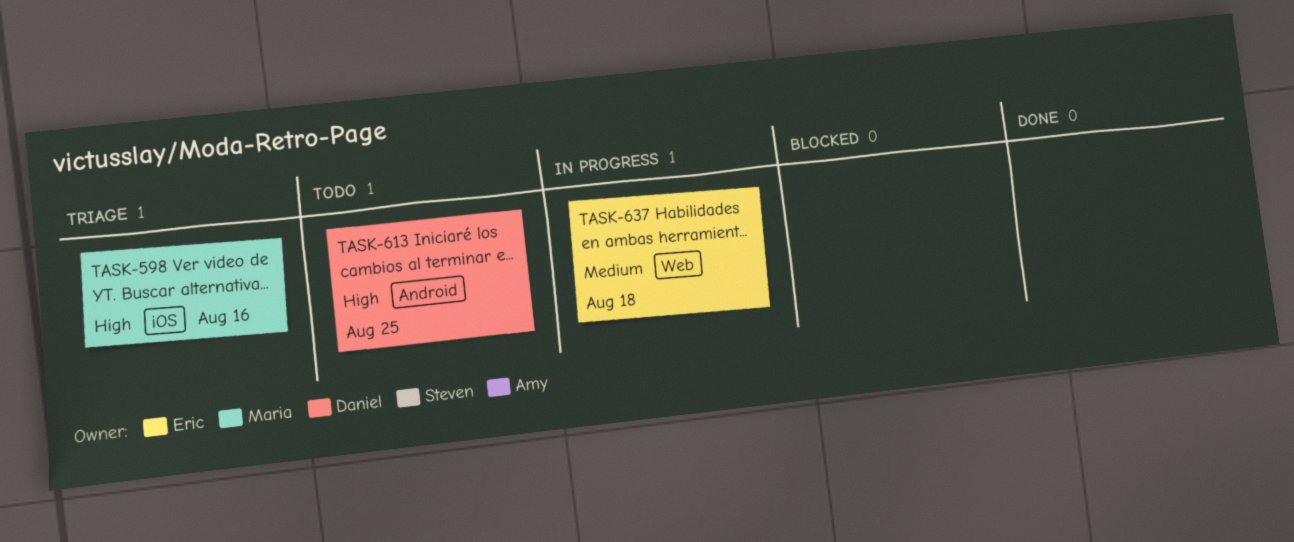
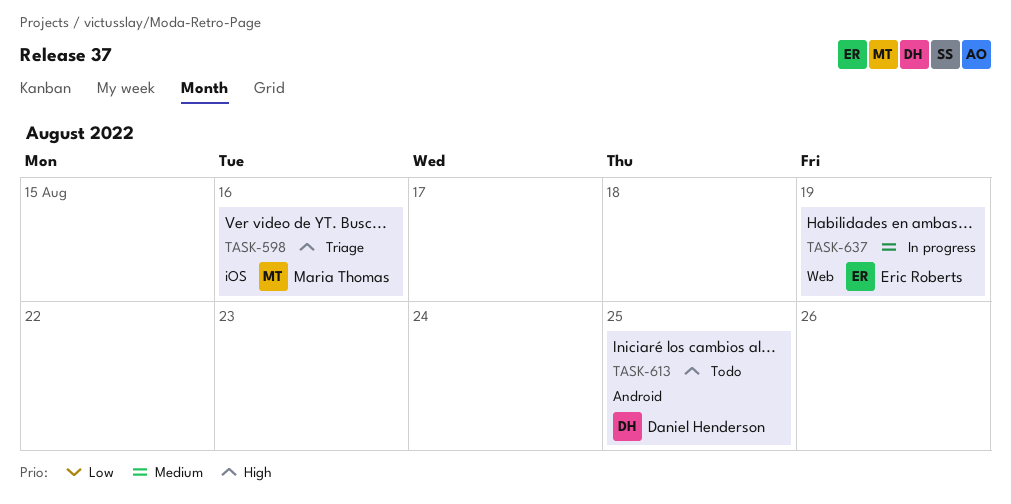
TASK-637, due: Aug 18 -> Aug 19

